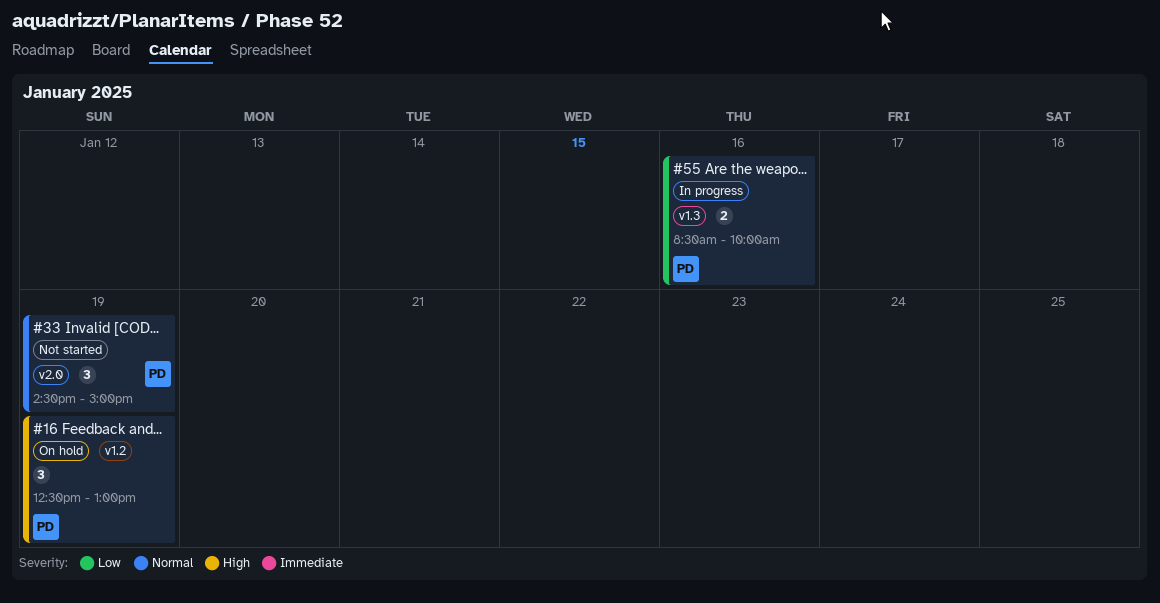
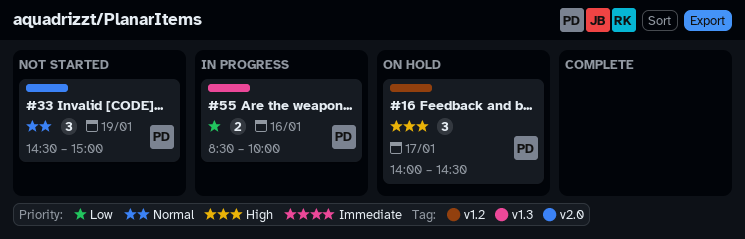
#16, day: Jan 19 -> Jan 17
#16, begins: 12:30 -> 14:00
#16, ends: 13:00 -> 14:30

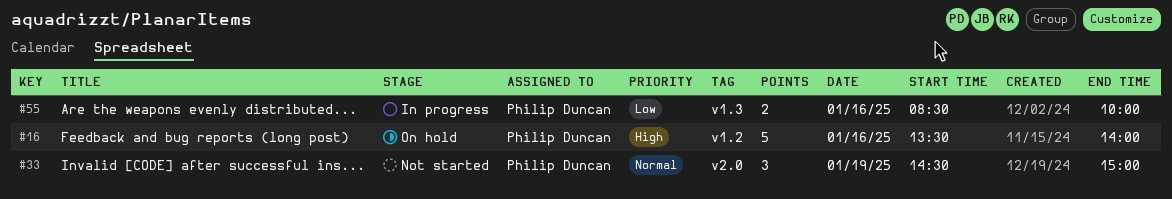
#16, estimate: 3 -> 5
#16, day: Jan 17 -> Jan 16
#16, begins: 14:00 -> 13:30
#16, ends: 14:30 -> 14:00

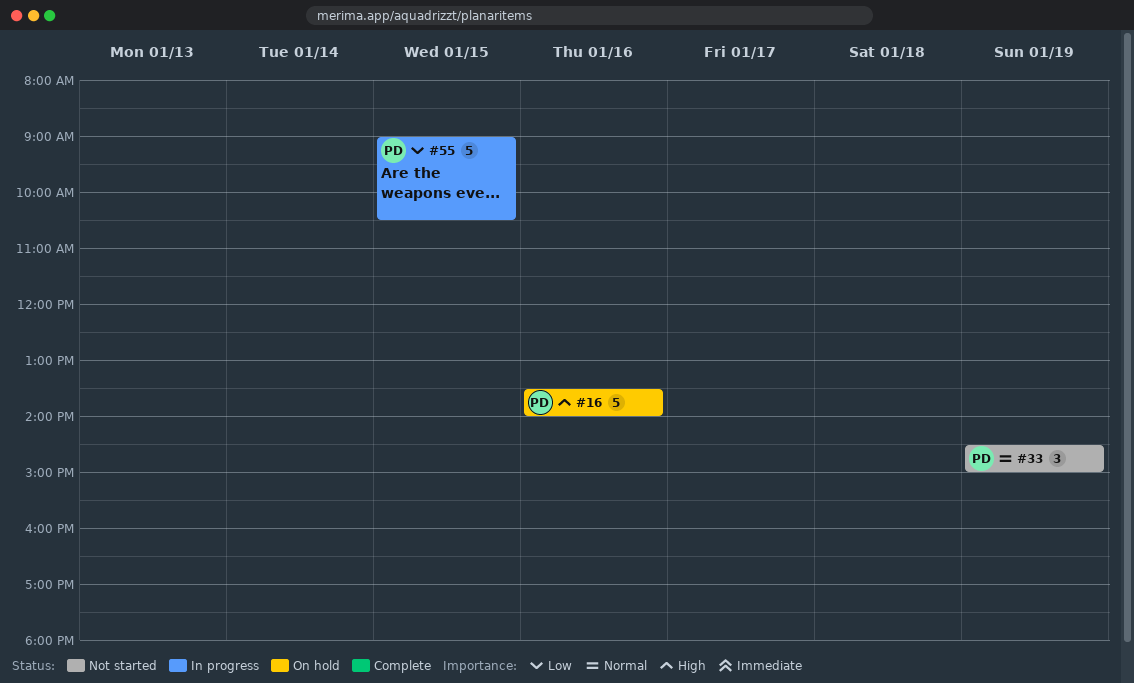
#55, estimate: 2 -> 5
#55, day: Jan 16 -> Jan 15
#55, begins: 08:30 -> 09:00
#55, ends: 10:00 -> 10:30

